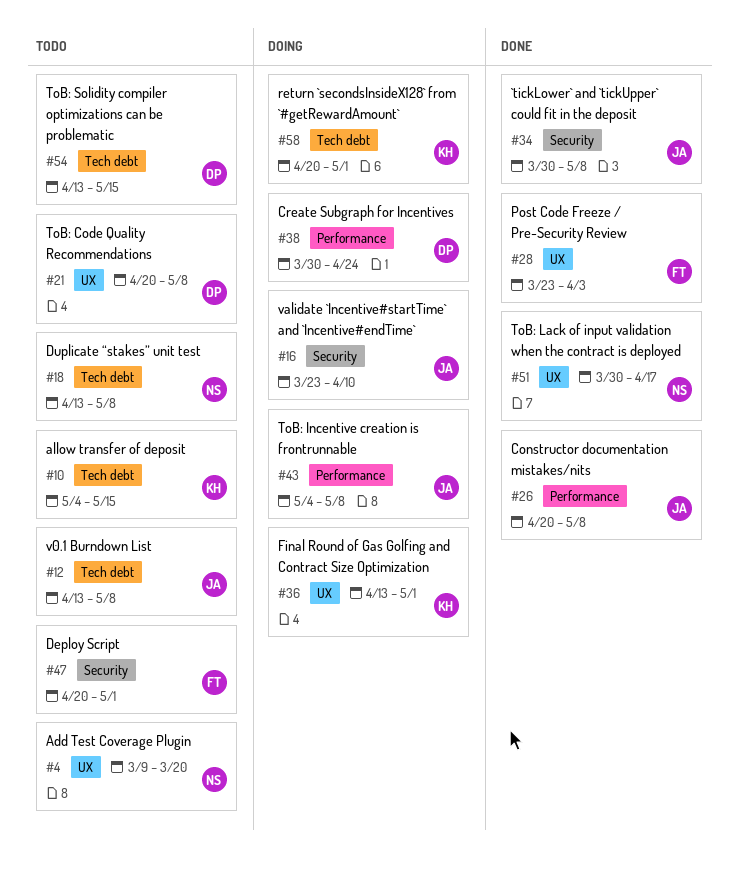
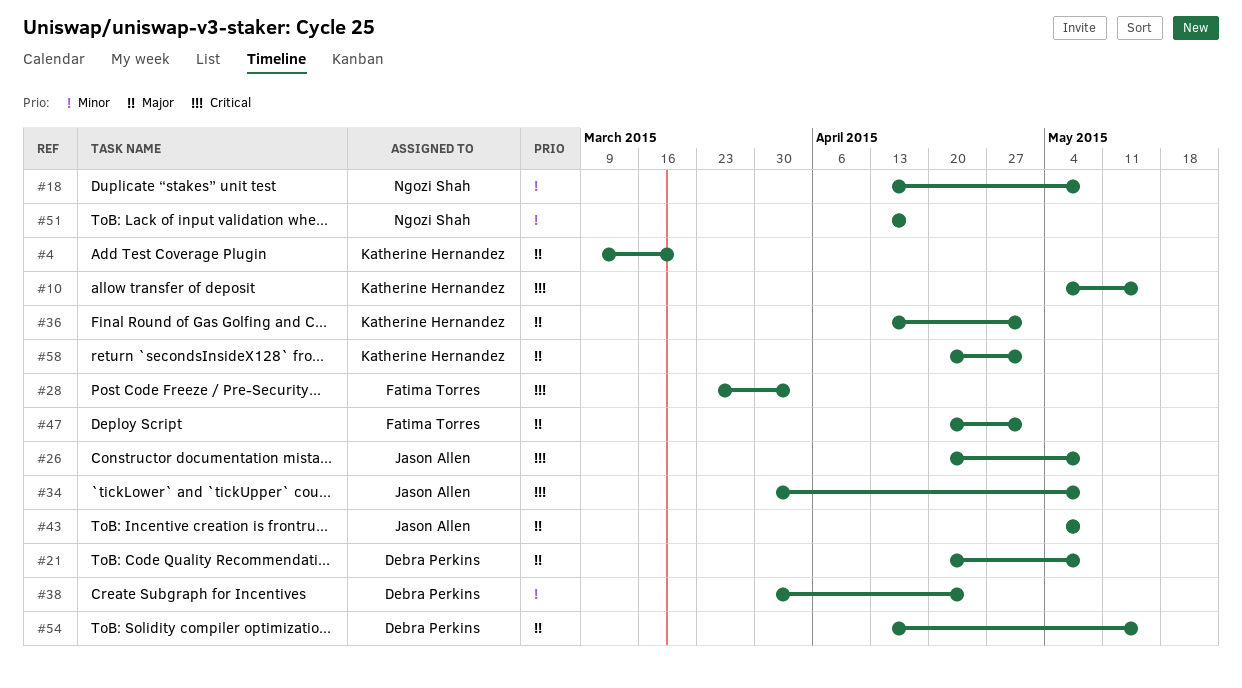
#4, owner: Ngozi Shah -> Katherine Hernandez
#12: present -> none
#16: present -> none
#51, start: Mar 30 -> Apr 13

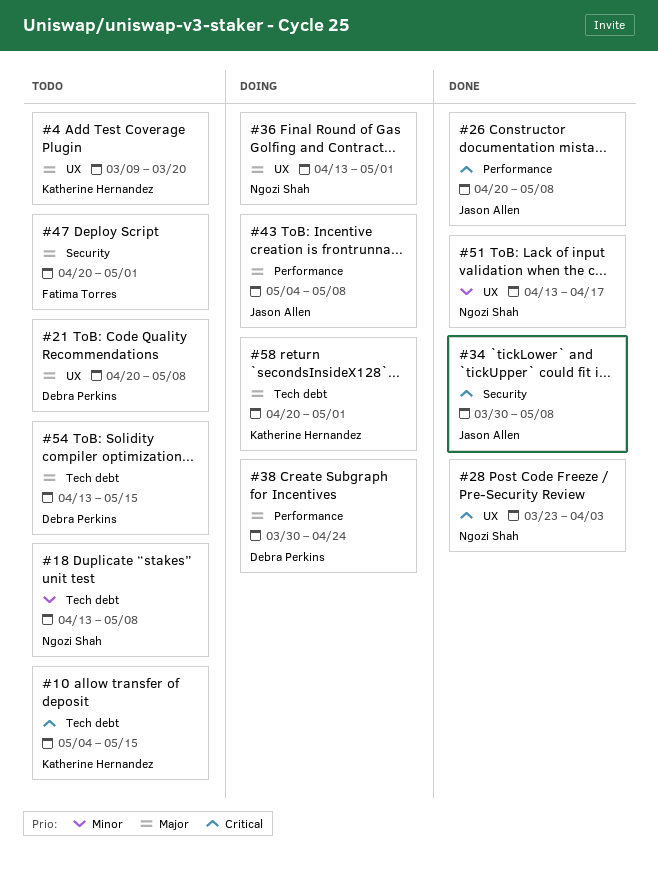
#28, owner: Fatima Torres -> Ngozi Shah
#36, owner: Katherine Hernandez -> Ngozi Shah
#38, priority: Minor -> Major

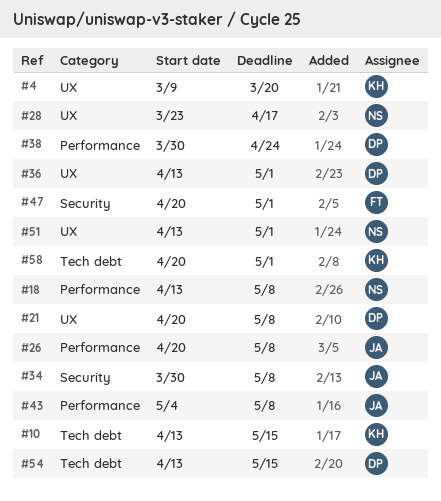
#10, start: May 4 -> Apr 13
#18, label: Tech debt -> Performance
#28, due: Apr 3 -> Apr 17
#36, owner: Ngozi Shah -> Debra Perkins
#51, due: Apr 17 -> May 1

